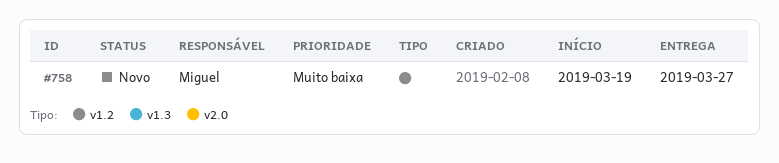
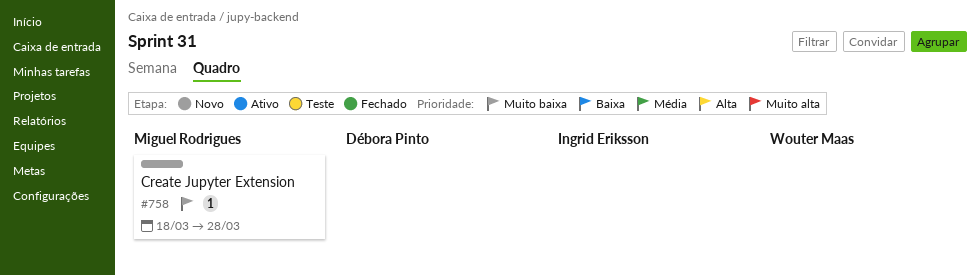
#758, start: Mar 19 -> Mar 18
#758, due: Mar 27 -> Mar 28

